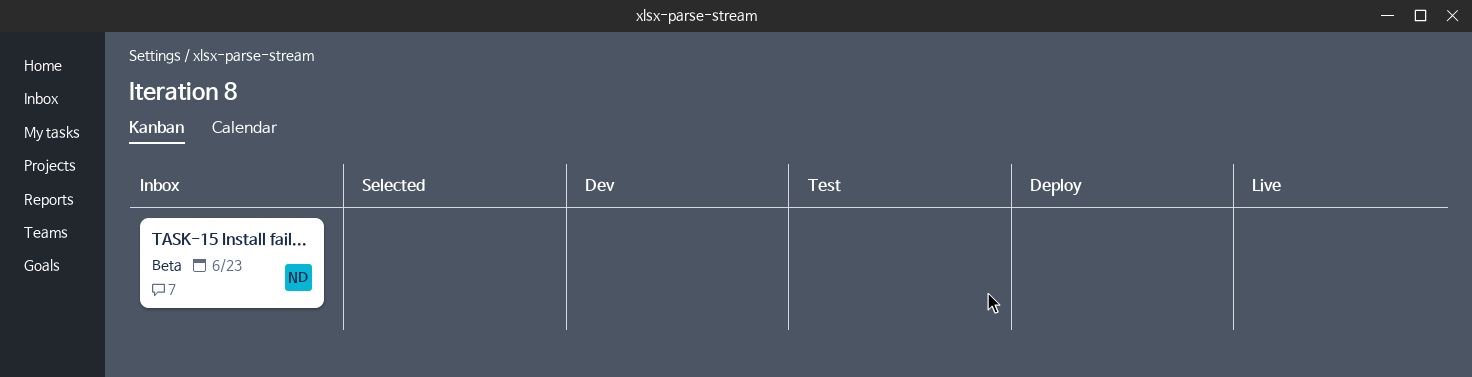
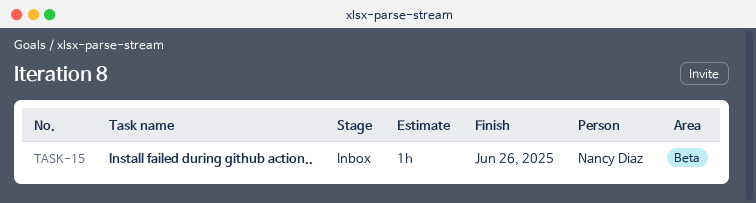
TASK-15, due: Jun 23 -> Jun 26

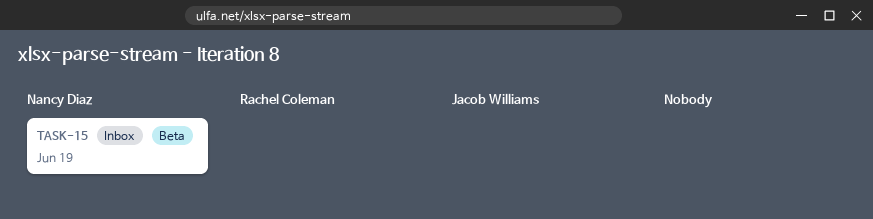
TASK-15, due: Jun 26 -> Jun 19

